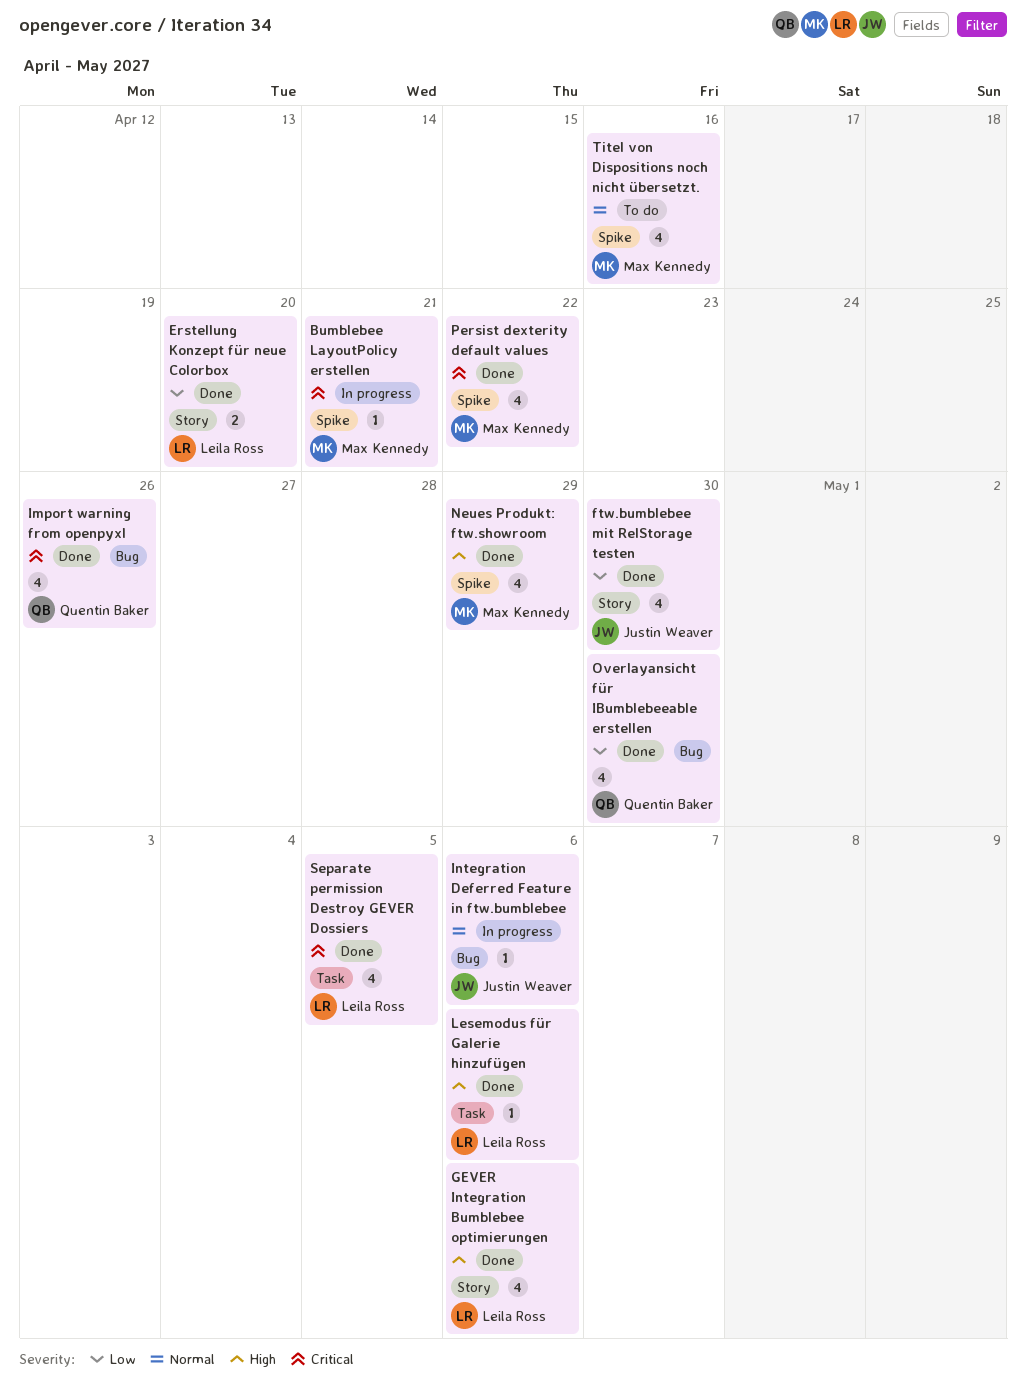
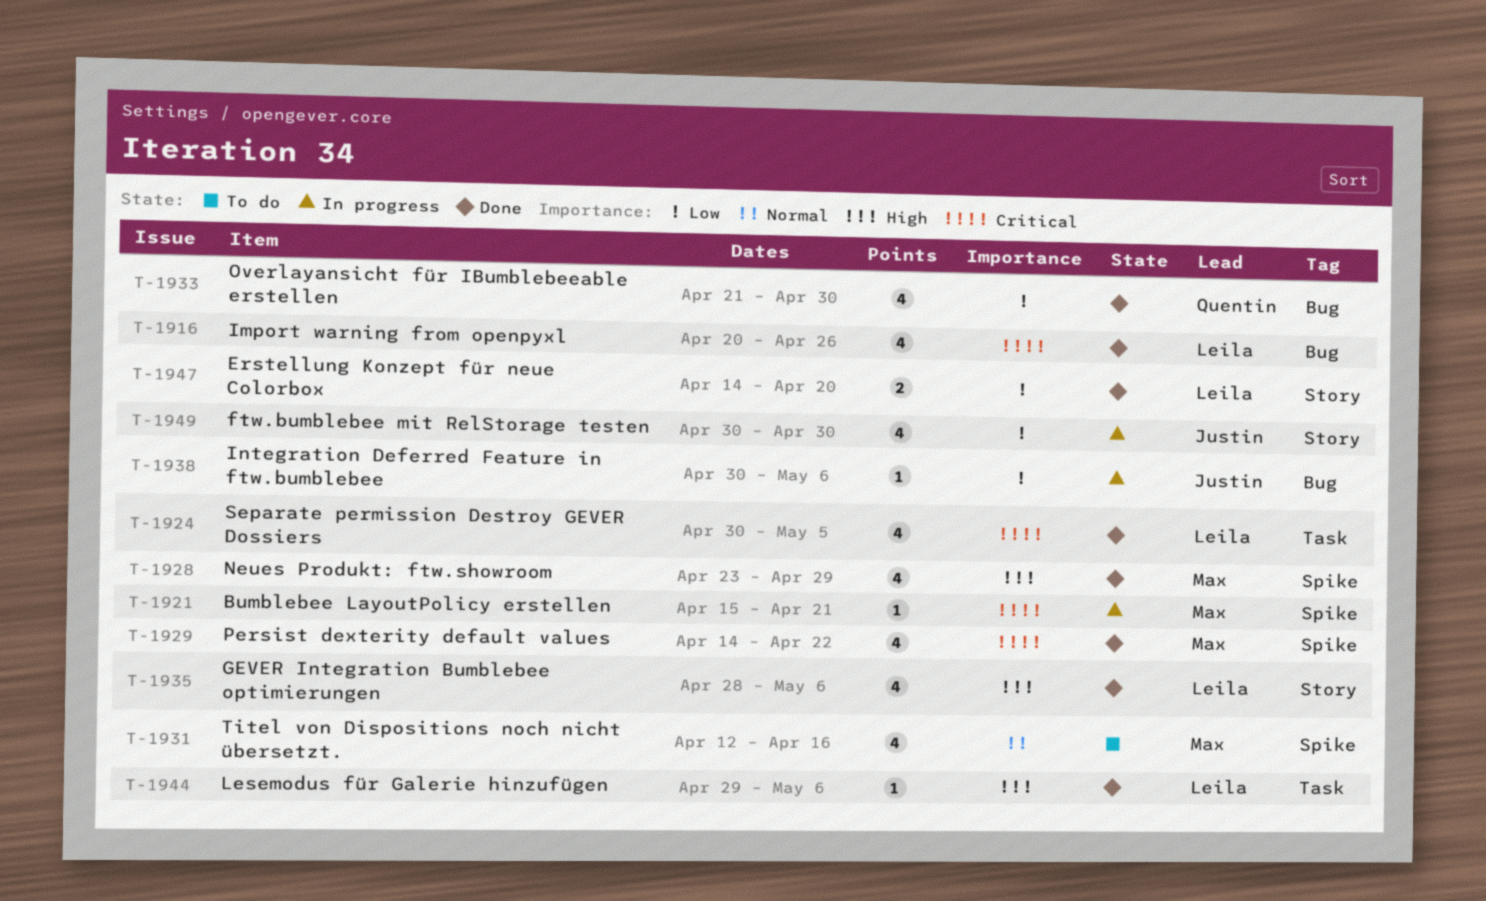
ftw.bumblebee mit RelStorage testen, status: Done -> In progress
Import warning from openpyxl, owner: Quentin Baker -> Leila Ross
Integration Deferred Feature in ftw.bumblebee, priority: Normal -> Low

